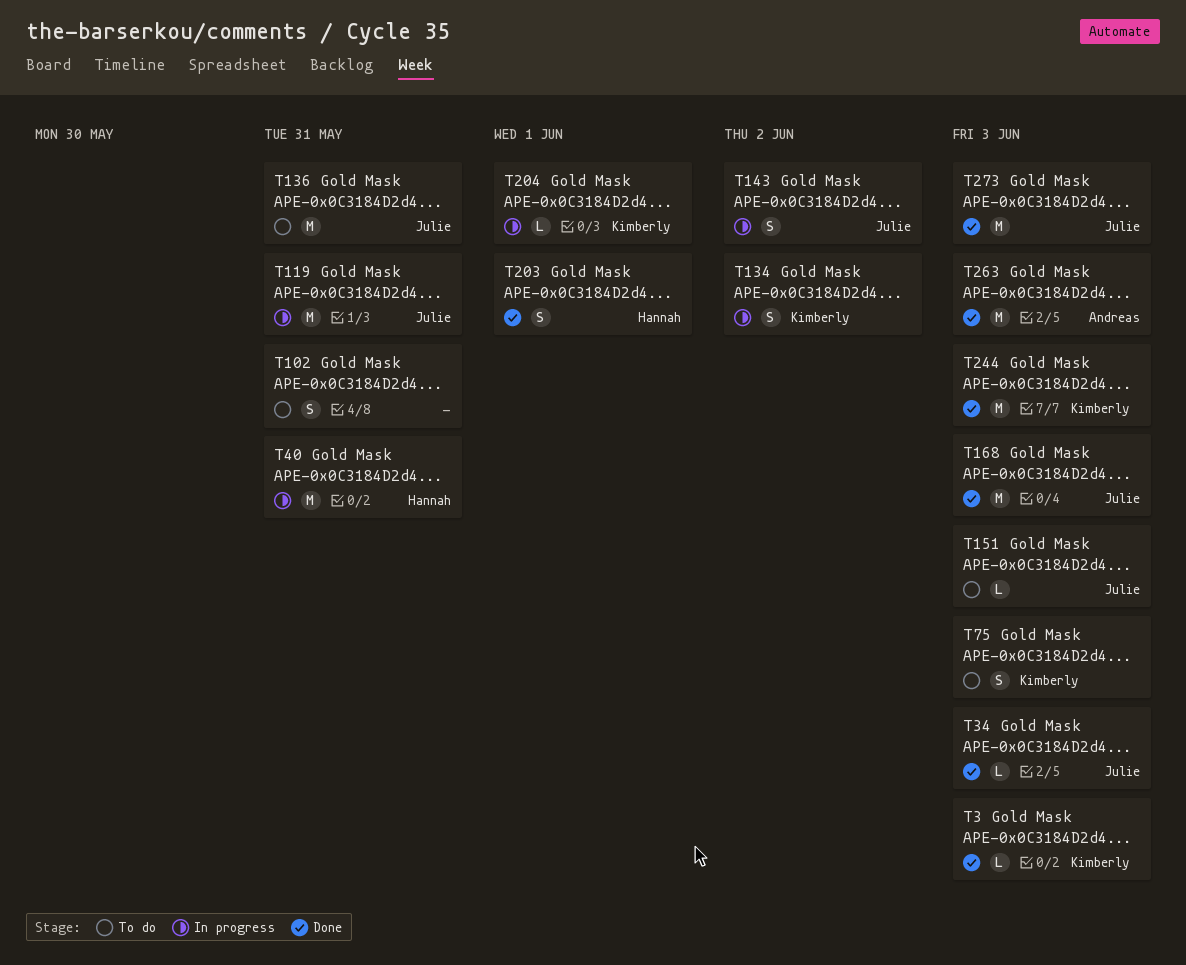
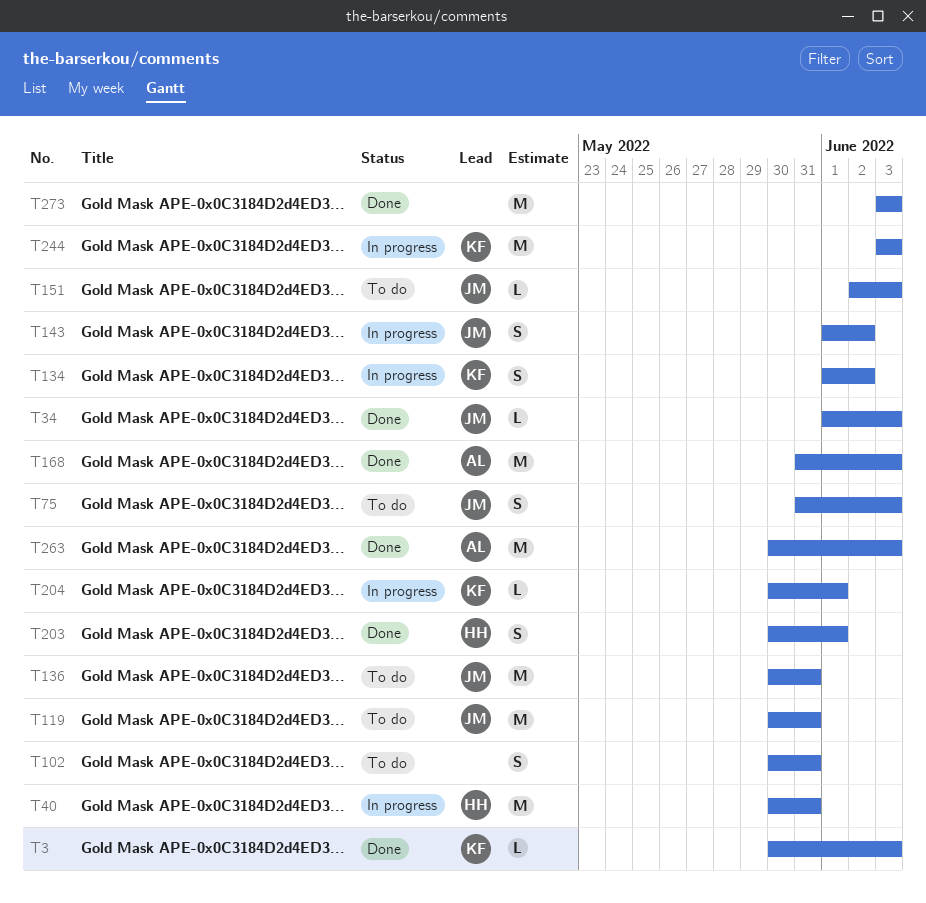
T75, owner: Kimberly -> Julie
T119, status: In progress -> To do
T168, owner: Julie -> Andreas
T244, status: Done -> In progress
T273, owner: Julie -> none

